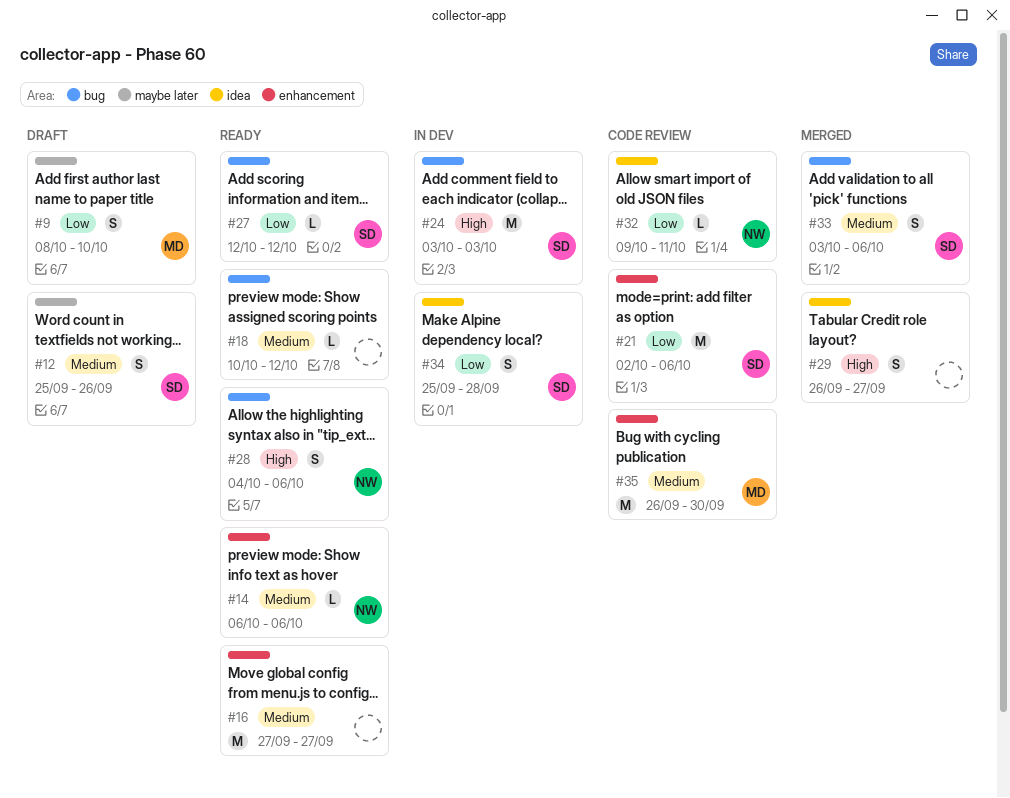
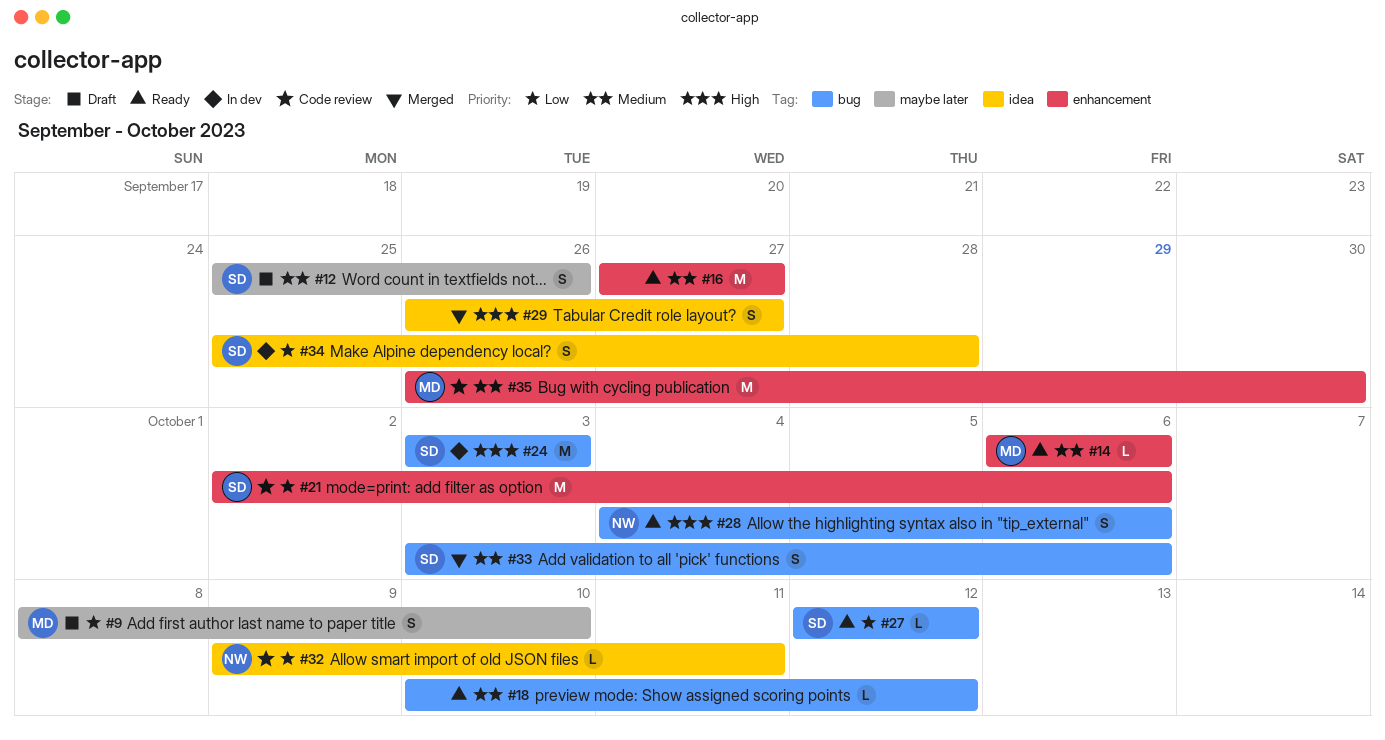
#14, owner: NW -> MD

